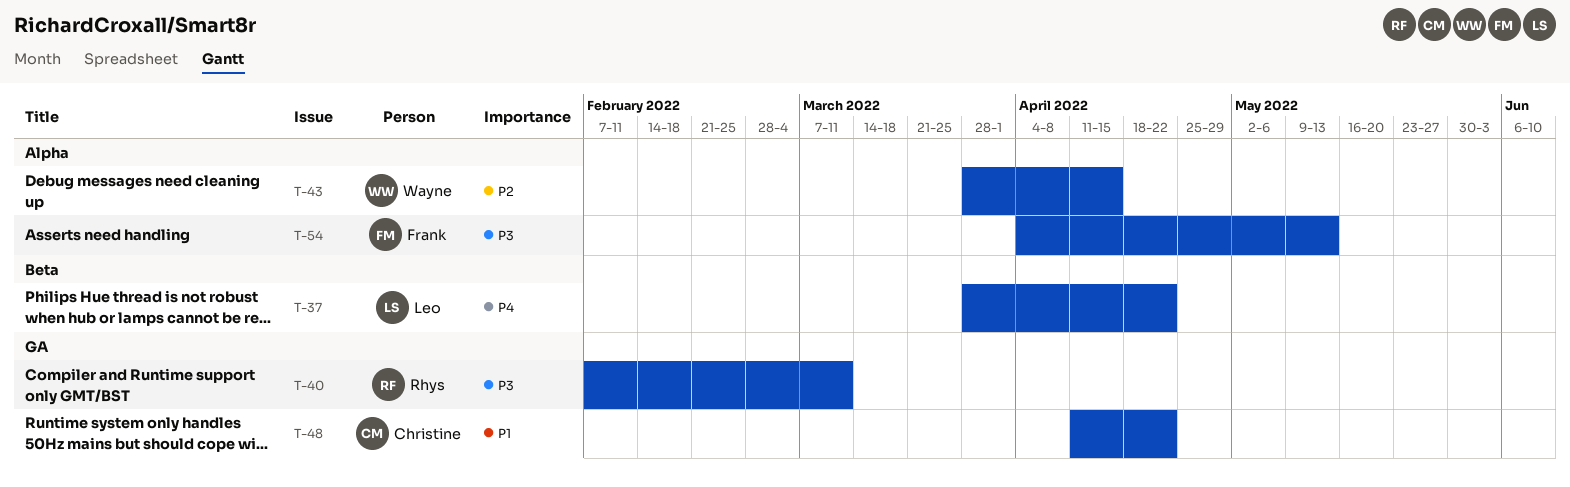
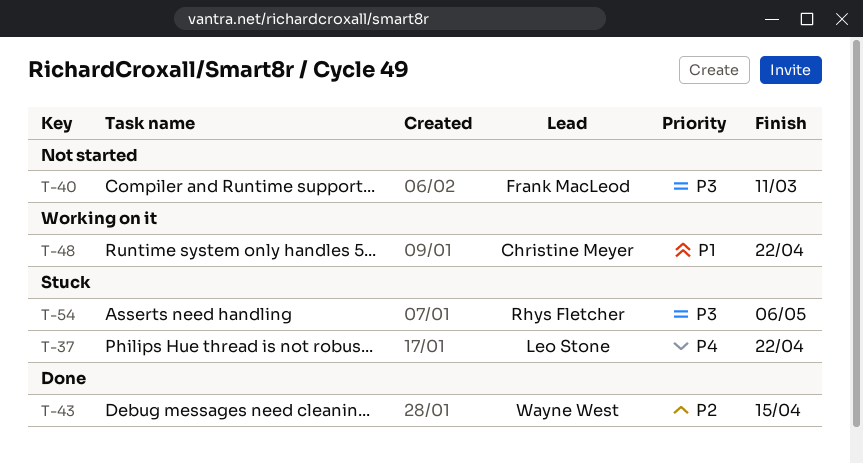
T-40, owner: Rhys Fletcher -> Frank MacLeod
T-54, owner: Frank MacLeod -> Rhys Fletcher
T-54, due: May 13 -> May 6

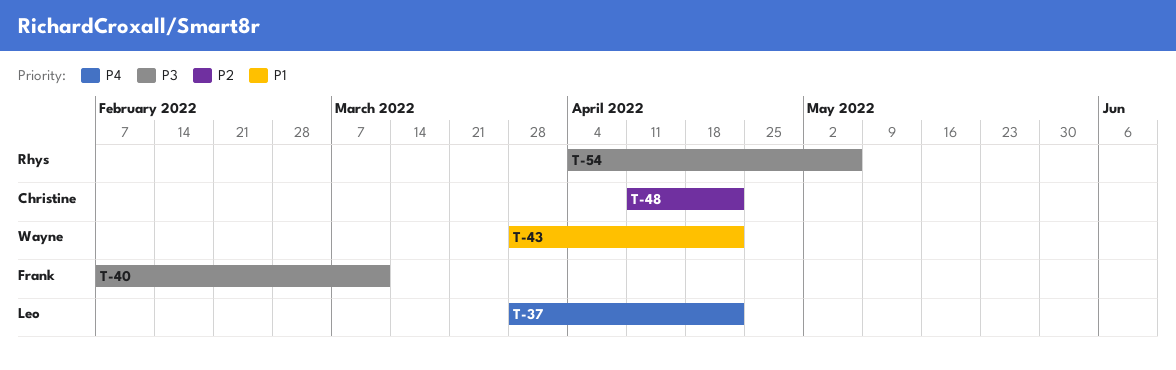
T-43, priority: P2 -> P1
T-43, due: Apr 15 -> Apr 22
T-48, priority: P1 -> P2

